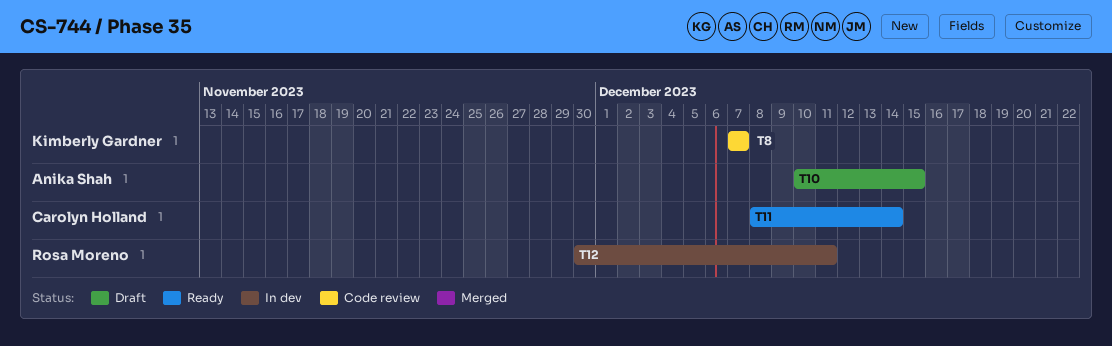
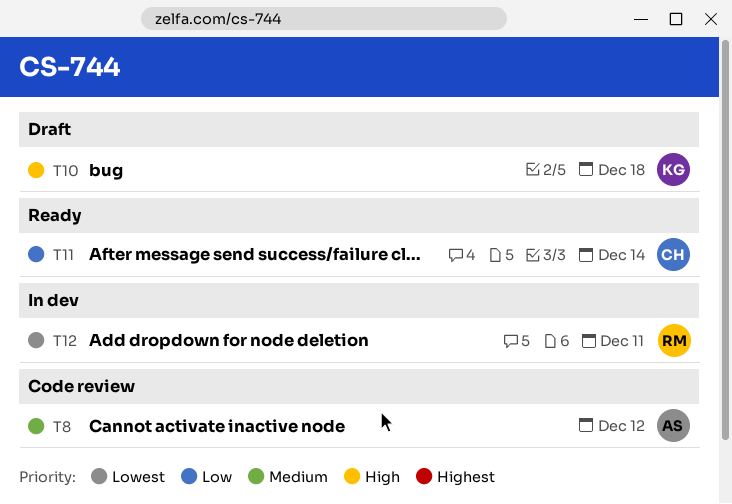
T8, owner: Kimberly Gardner -> Anika Shah
T8, due: Dec 7 -> Dec 12
T10, owner: Anika Shah -> Kimberly Gardner
T10, due: Dec 15 -> Dec 18

